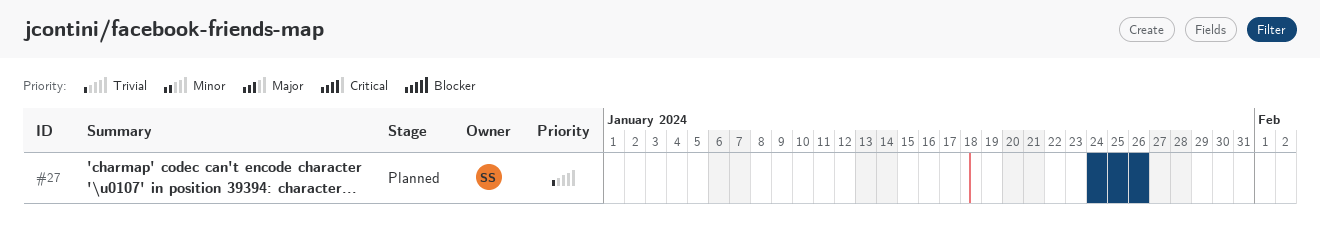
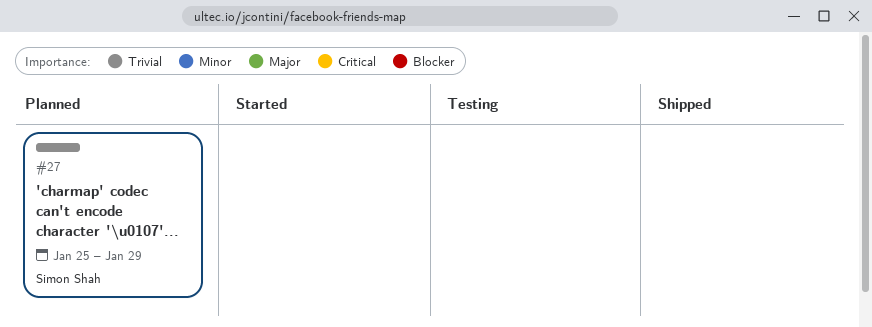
#27, start: Jan 24 -> Jan 25
#27, due: Jan 26 -> Jan 29

